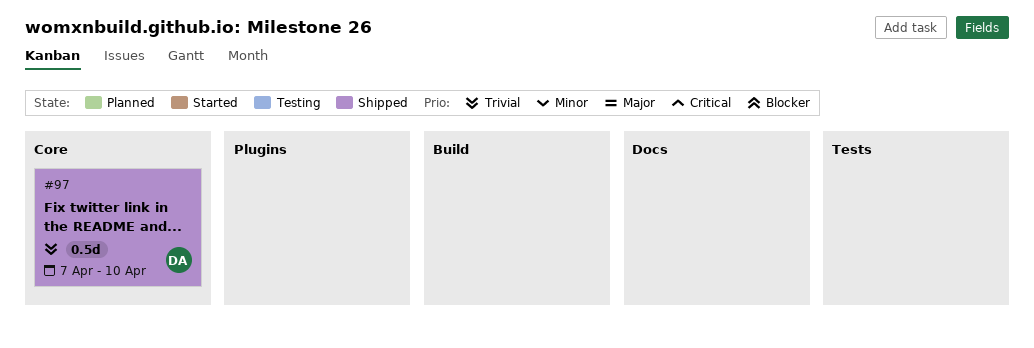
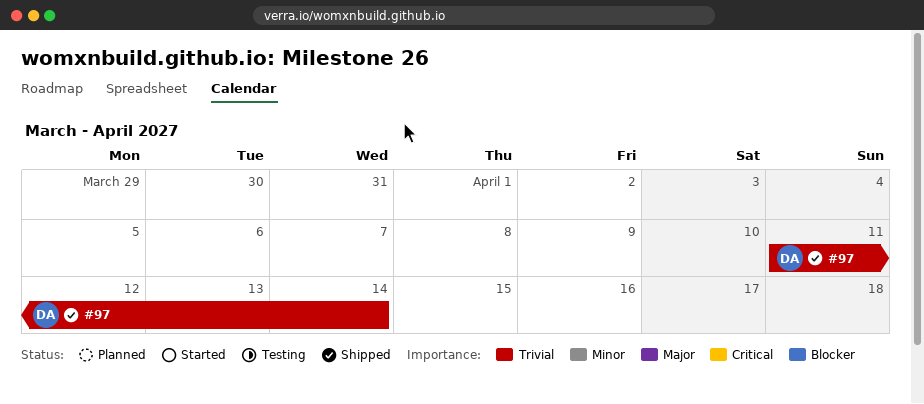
#97, start: Apr 7 -> Apr 11
#97, due: Apr 10 -> Apr 14

